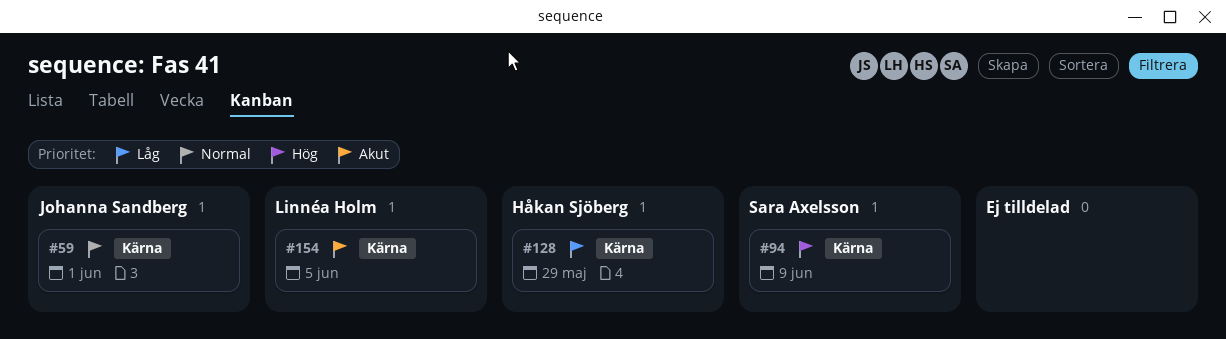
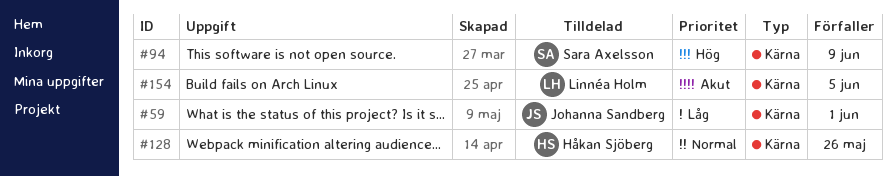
#59, priority: Normal -> Låg
#128, priority: Låg -> Normal
#128, due: May 29 -> May 26

